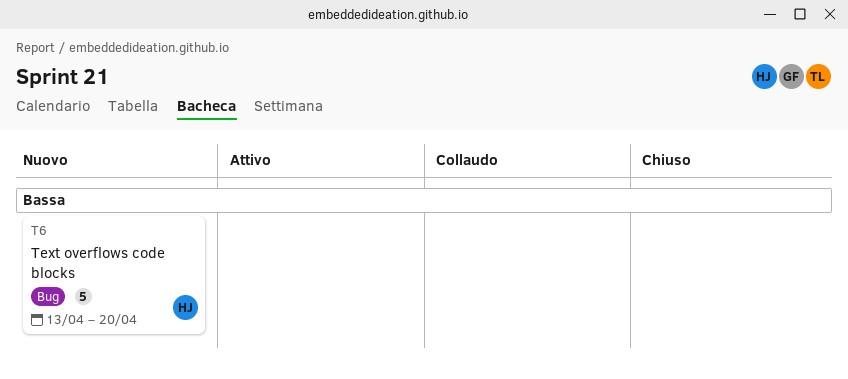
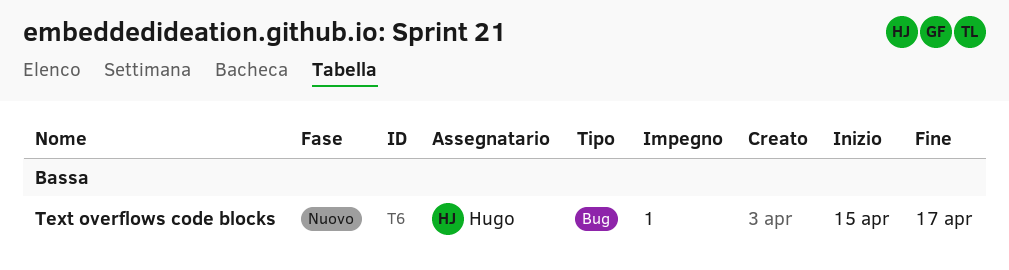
T6, estimate: 5 -> 1
T6, start: Apr 13 -> Apr 15
T6, due: Apr 20 -> Apr 17

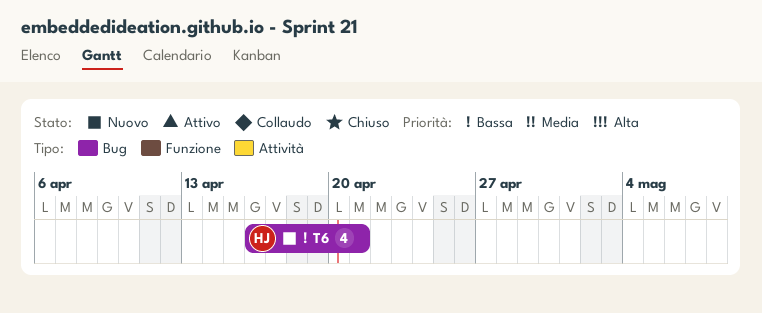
T6, estimate: 1 -> 4
T6, start: Apr 15 -> Apr 16
T6, due: Apr 17 -> Apr 21

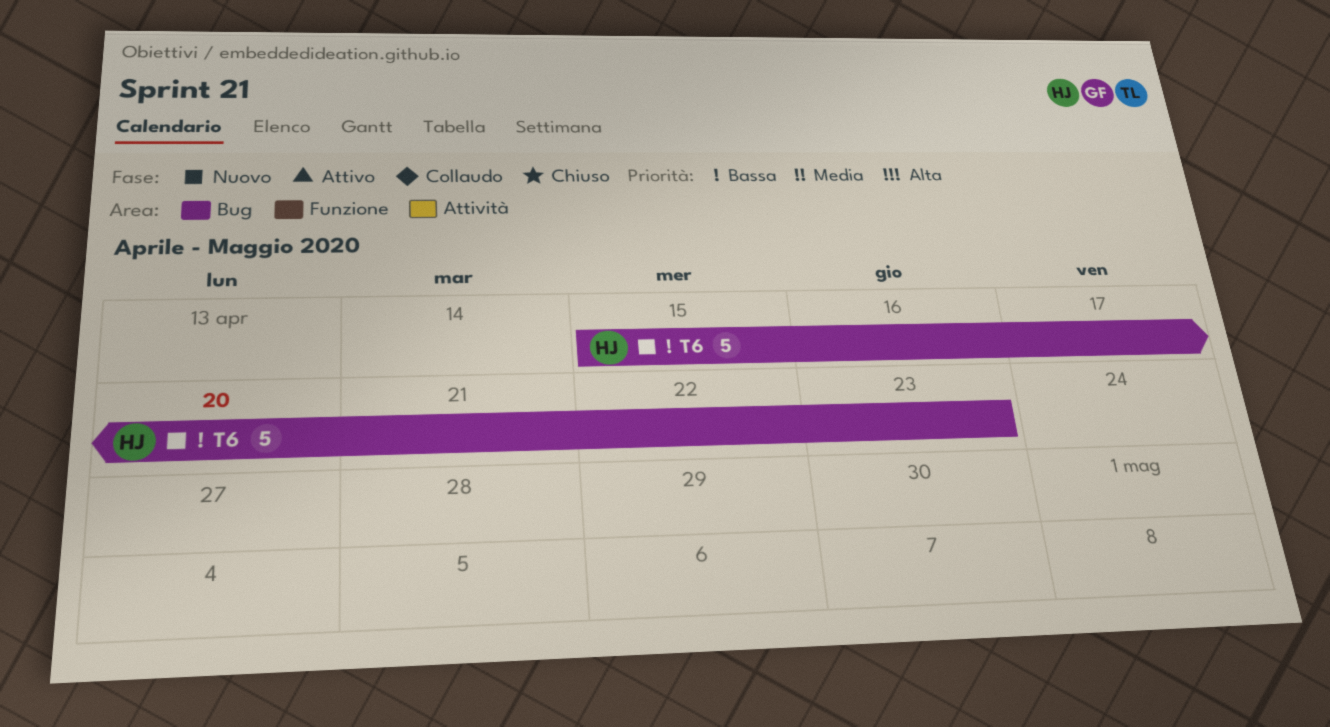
T6, estimate: 4 -> 5
T6, start: Apr 16 -> Apr 15
T6, due: Apr 21 -> Apr 23

